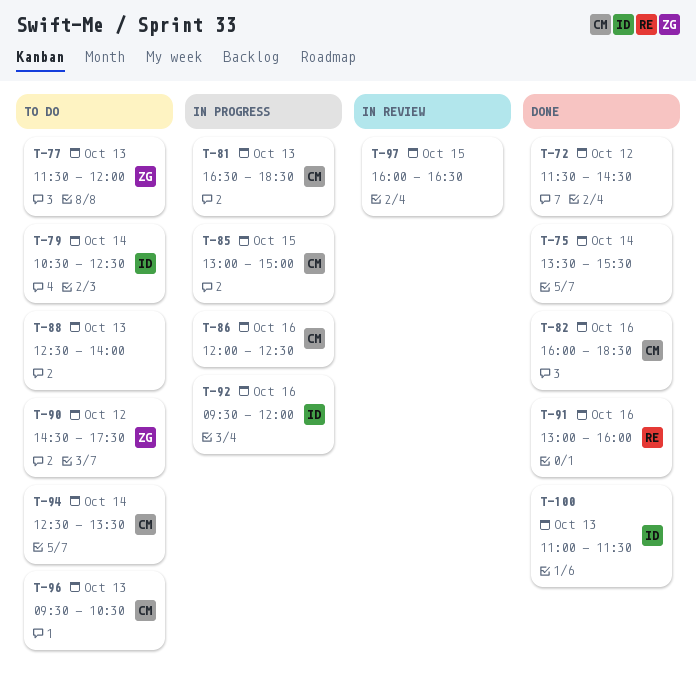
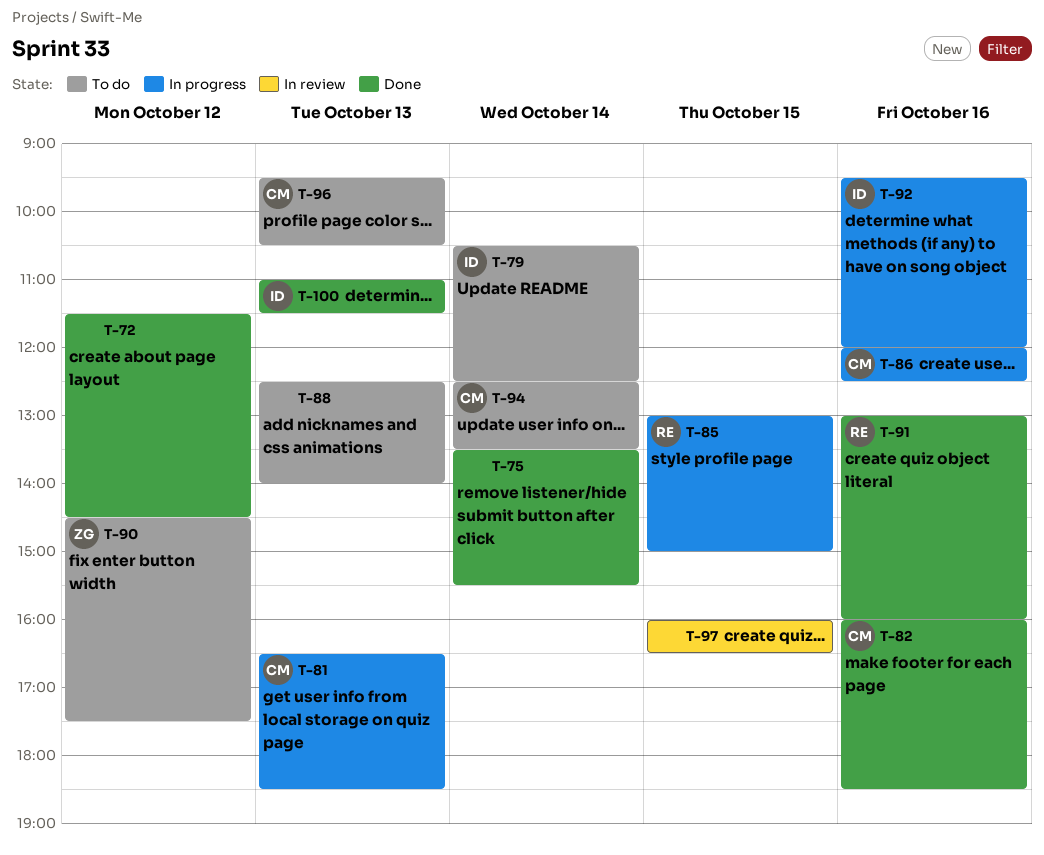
T-77: present -> none
T-85, owner: CM -> RE

